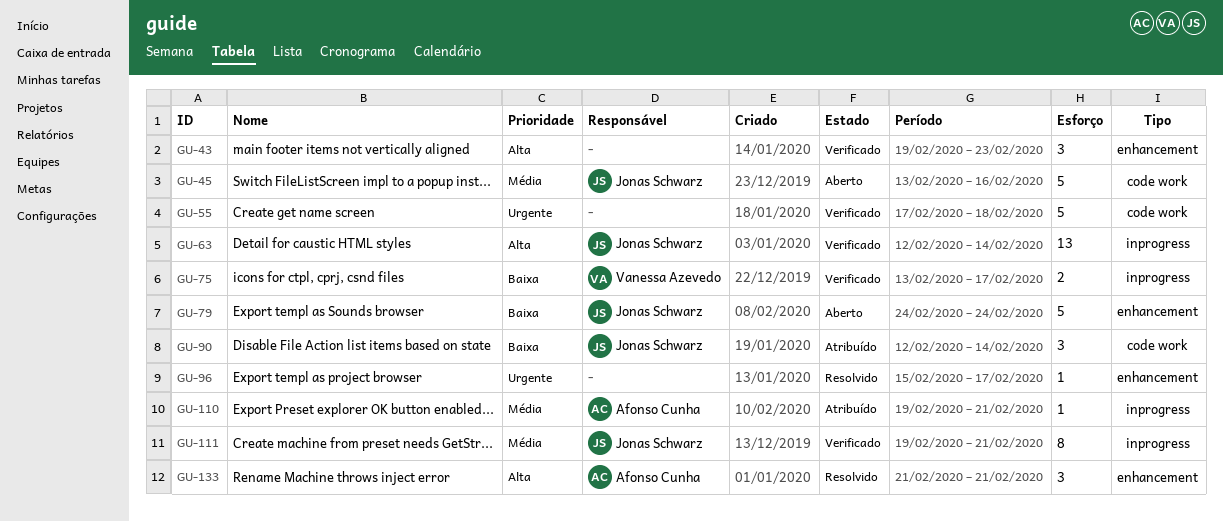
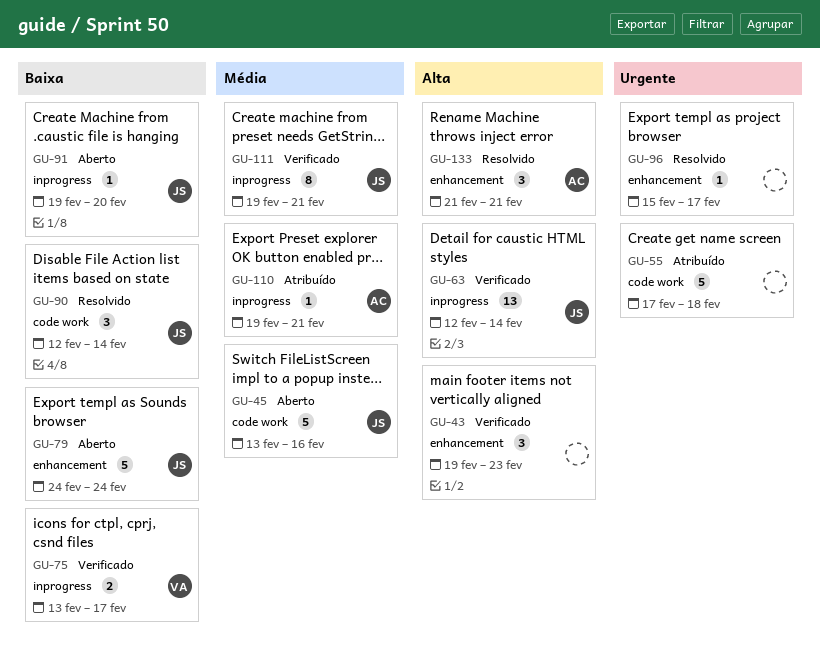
GU-55, status: Verificado -> Atribuído
GU-90, status: Atribuído -> Resolvido
GU-91: none -> present

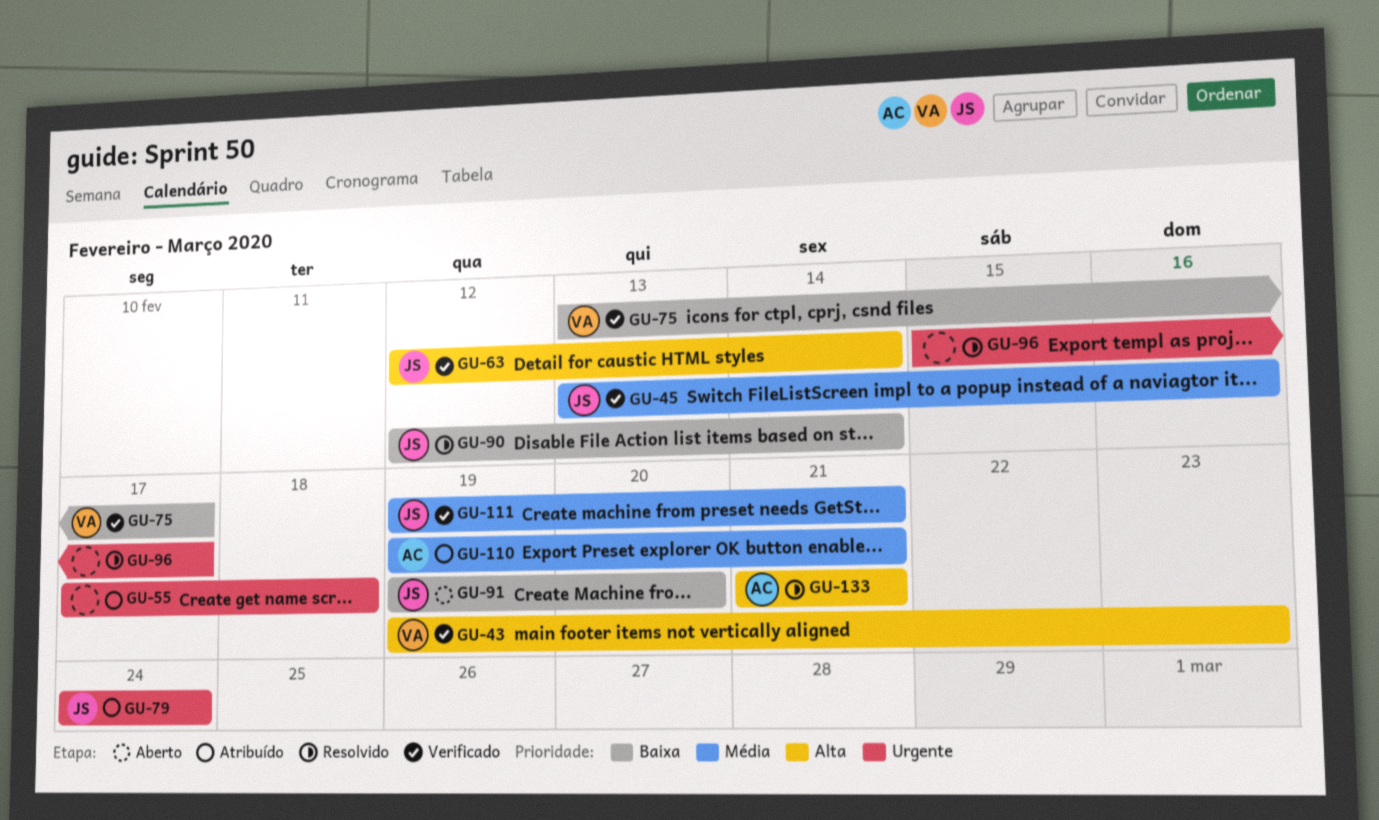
GU-43, owner: none -> VA
GU-45, status: Aberto -> Verificado
GU-79, status: Aberto -> Atribuído
GU-79, priority: Baixa -> Urgente

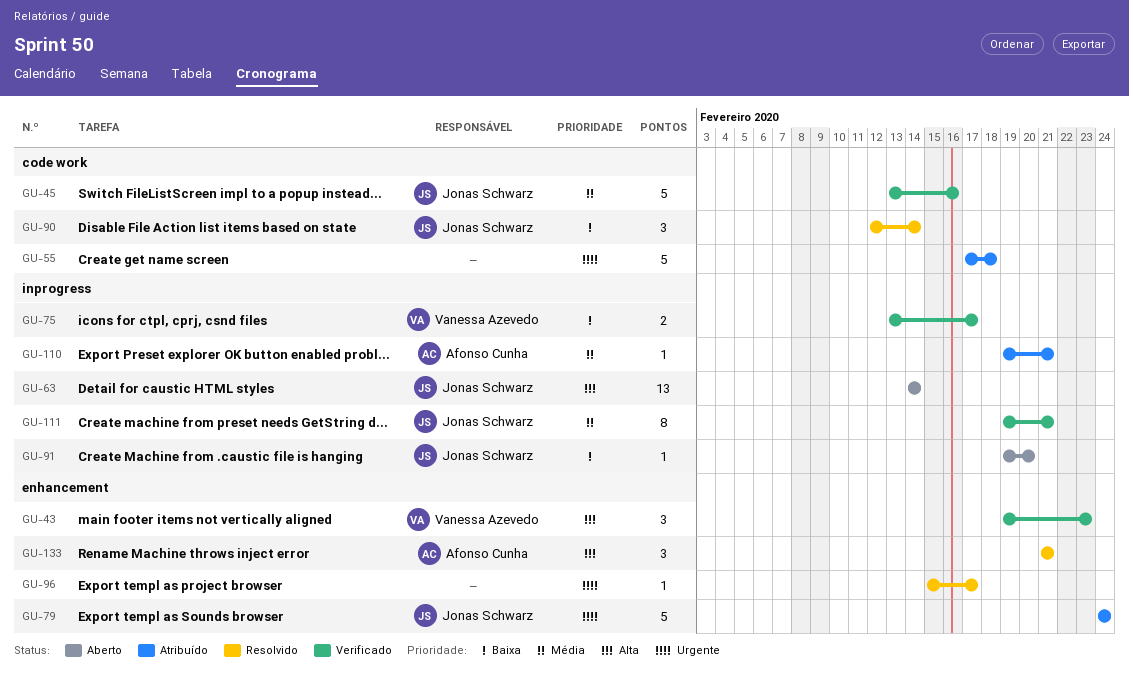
GU-63, status: Verificado -> Aberto
GU-63, start: Feb 12 -> Feb 14

